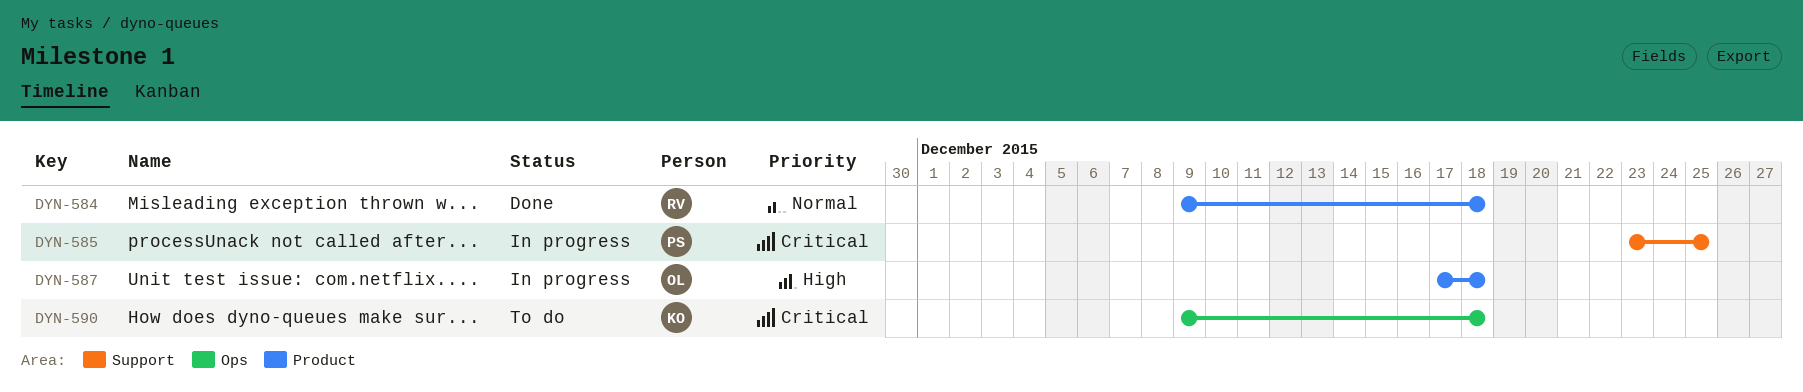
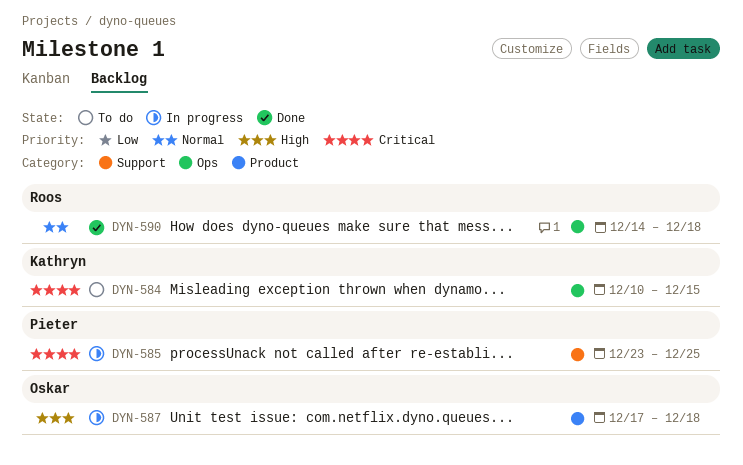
DYN-584, status: Done -> To do
DYN-584, owner: Roos -> Kathryn
DYN-584, priority: Normal -> Critical
DYN-584, label: Product -> Ops
DYN-584, start: Dec 9 -> Dec 10
DYN-584, due: Dec 18 -> Dec 15
DYN-590, status: To do -> Done
DYN-590, owner: Kathryn -> Roos
DYN-590, priority: Critical -> Normal
DYN-590, start: Dec 9 -> Dec 14

